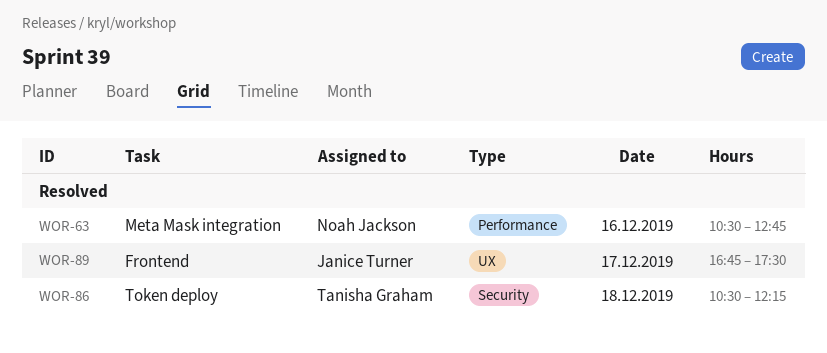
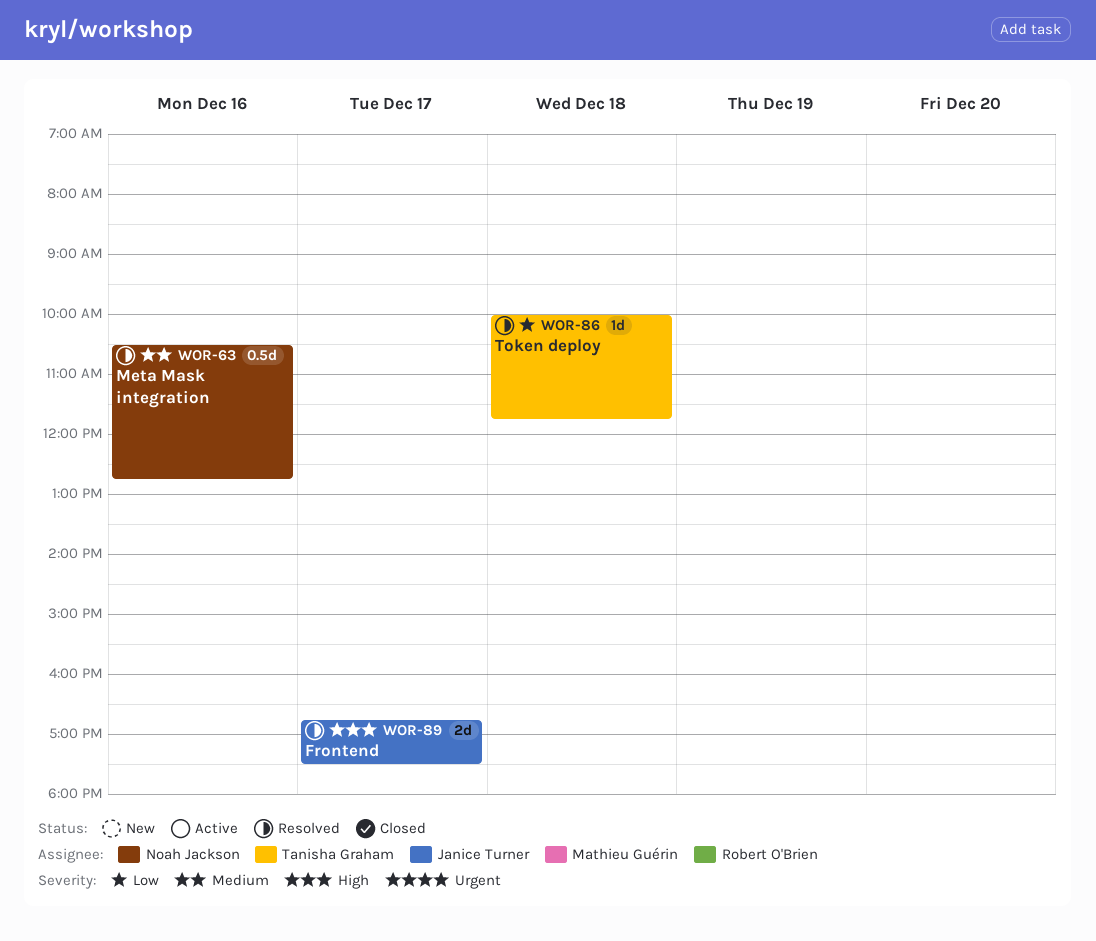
WOR-86, begins: 10:30 -> 10:00
WOR-86, ends: 12:15 -> 11:45

